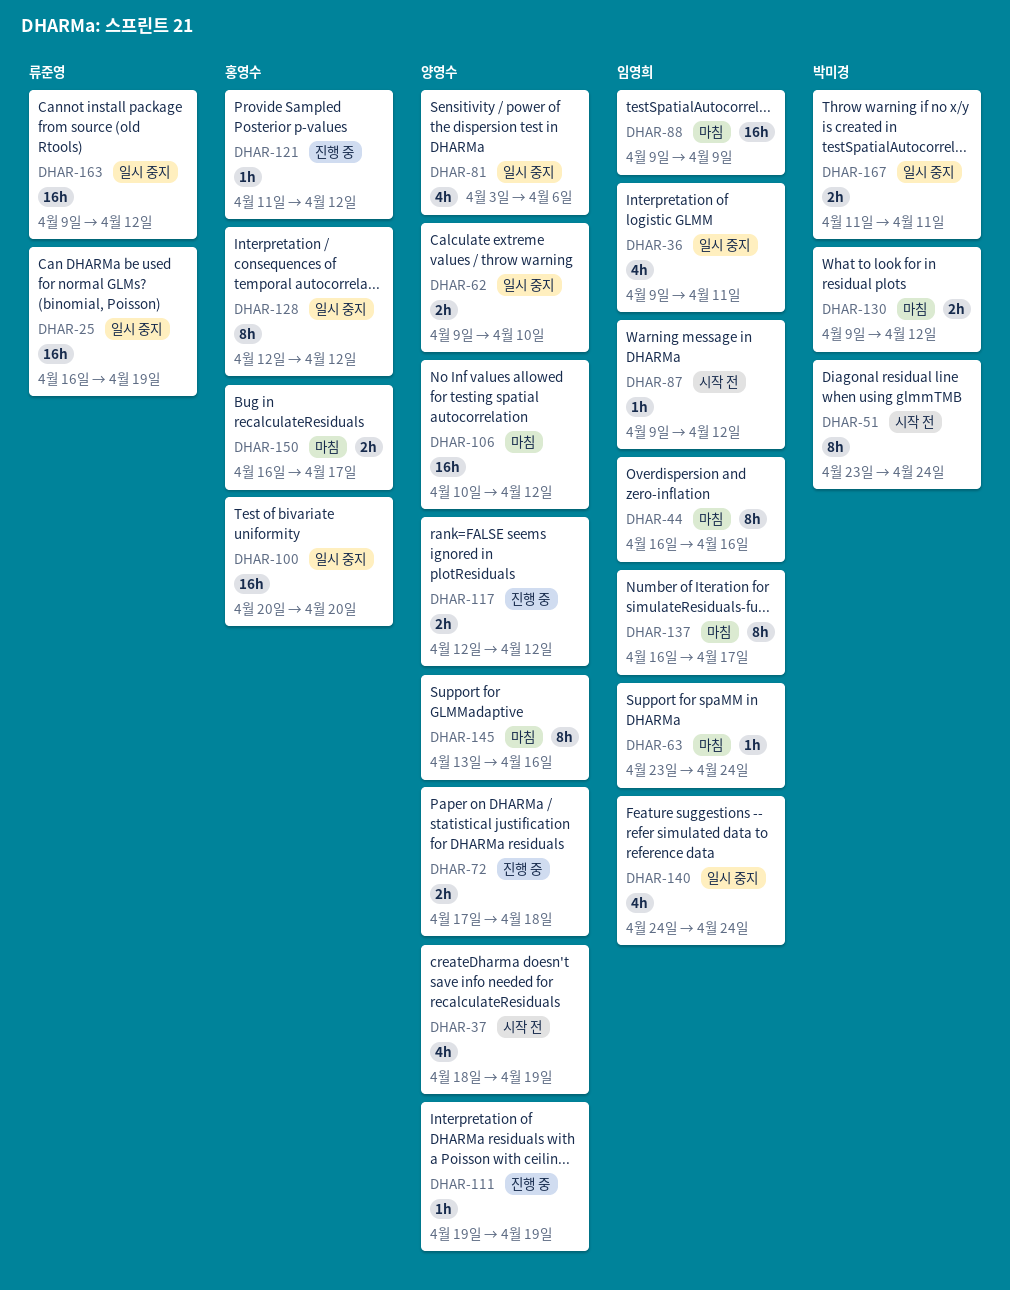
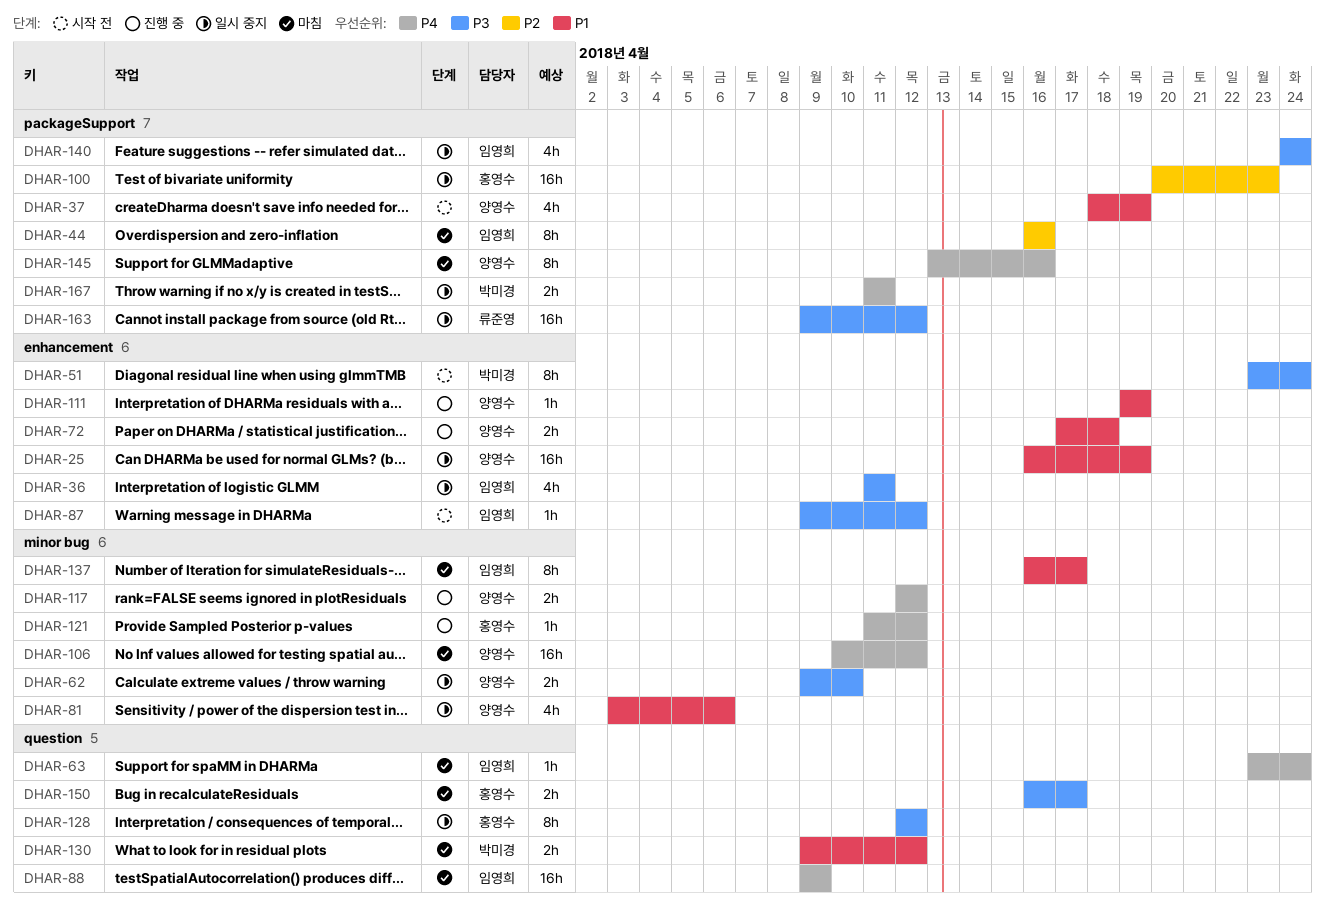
DHAR-25, owner: 류준영 -> 양영수
DHAR-36, start: Apr 9 -> Apr 11
DHAR-100, due: Apr 20 -> Apr 23

